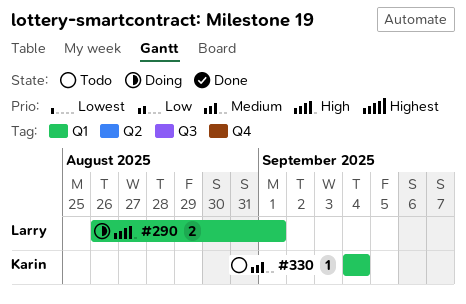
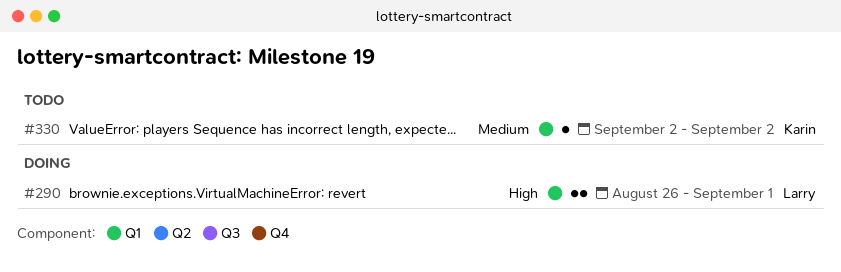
#330, start: Sep 4 -> Sep 2
#330, due: Sep 4 -> Sep 2

